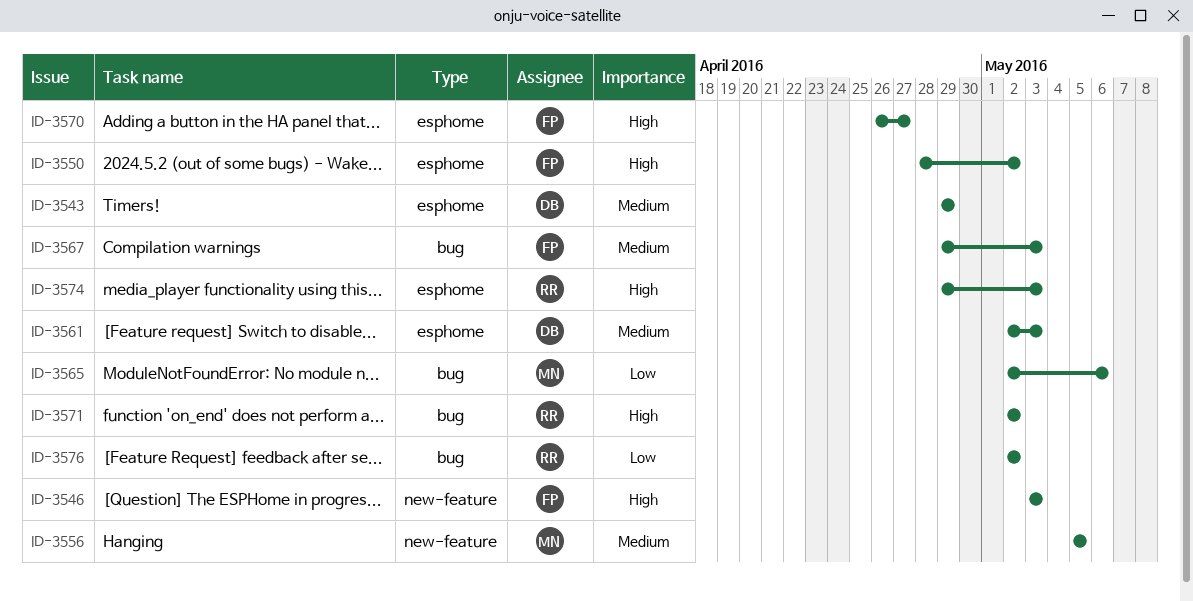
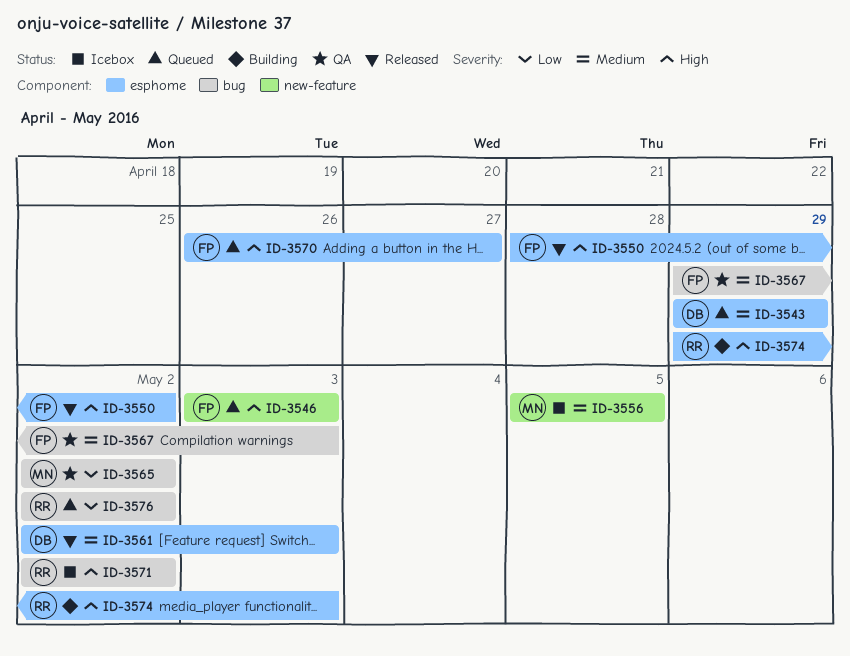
ID-3565, due: May 6 -> May 2

